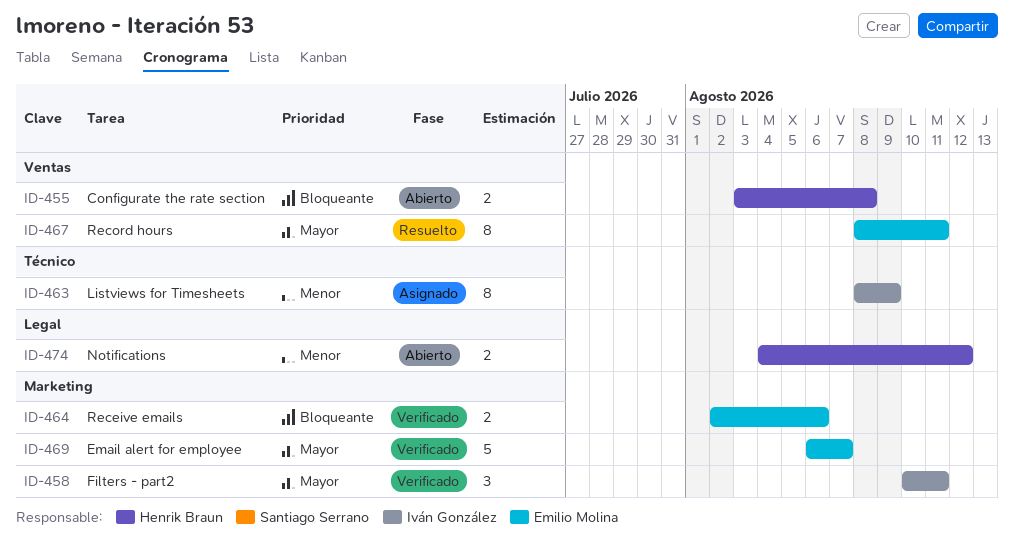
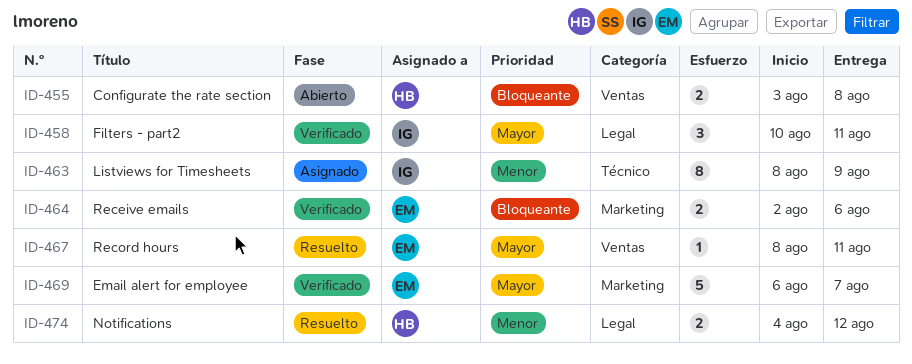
ID-458, label: Marketing -> Legal
ID-467, estimate: 8 -> 1
ID-474, status: Abierto -> Resuelto

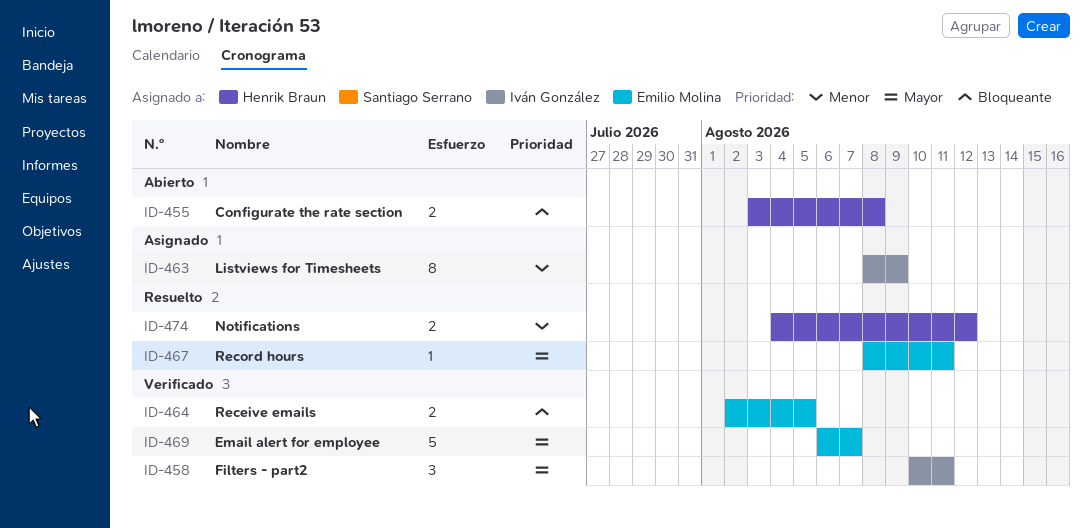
ID-464, due: Aug 6 -> Aug 5

